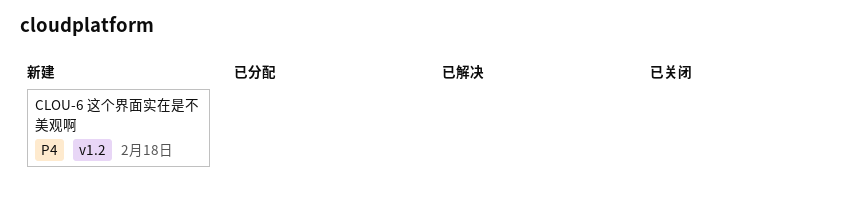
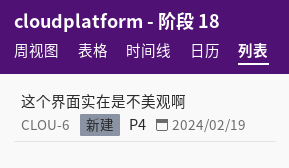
CLOU-6, due: Feb 18 -> Feb 19

